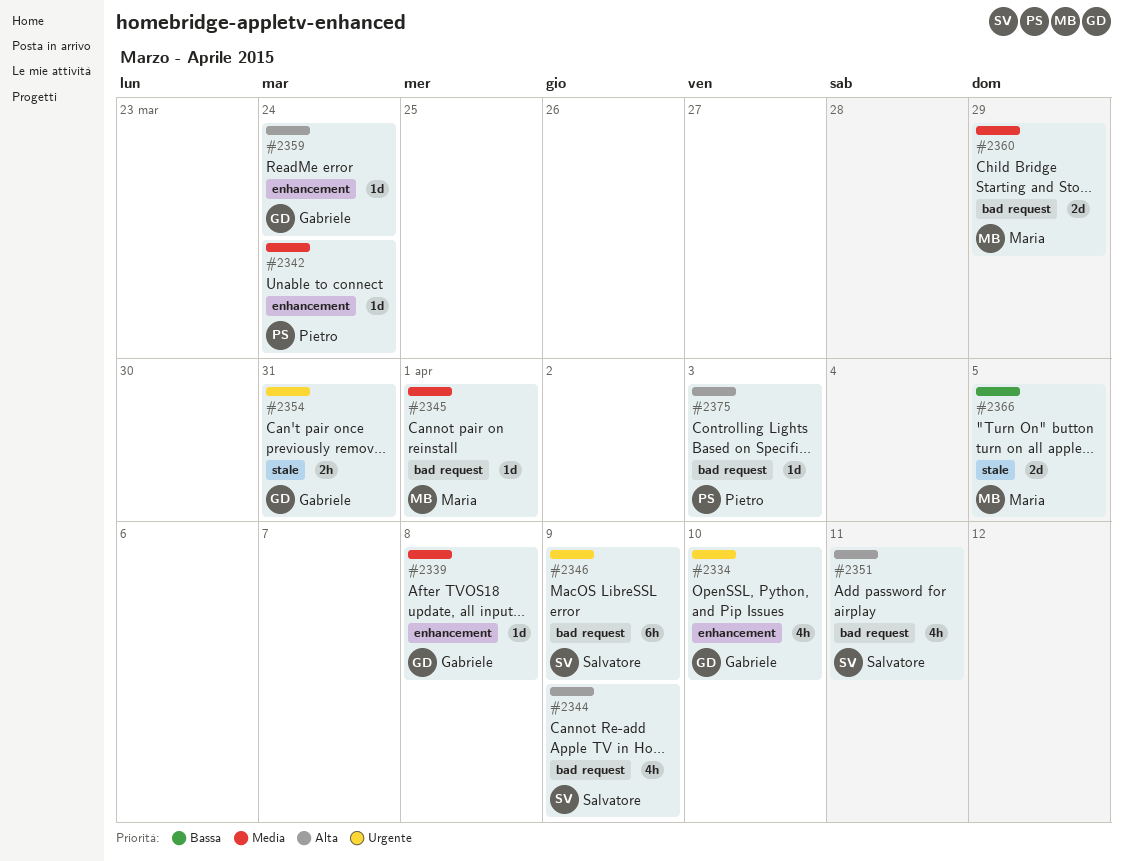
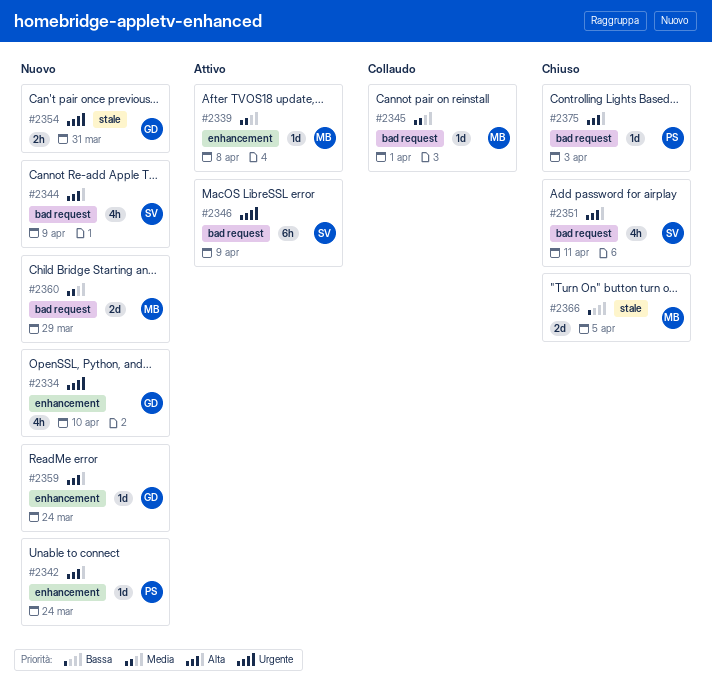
#2339, owner: Gabriele -> Maria
#2342, priority: Media -> Alta

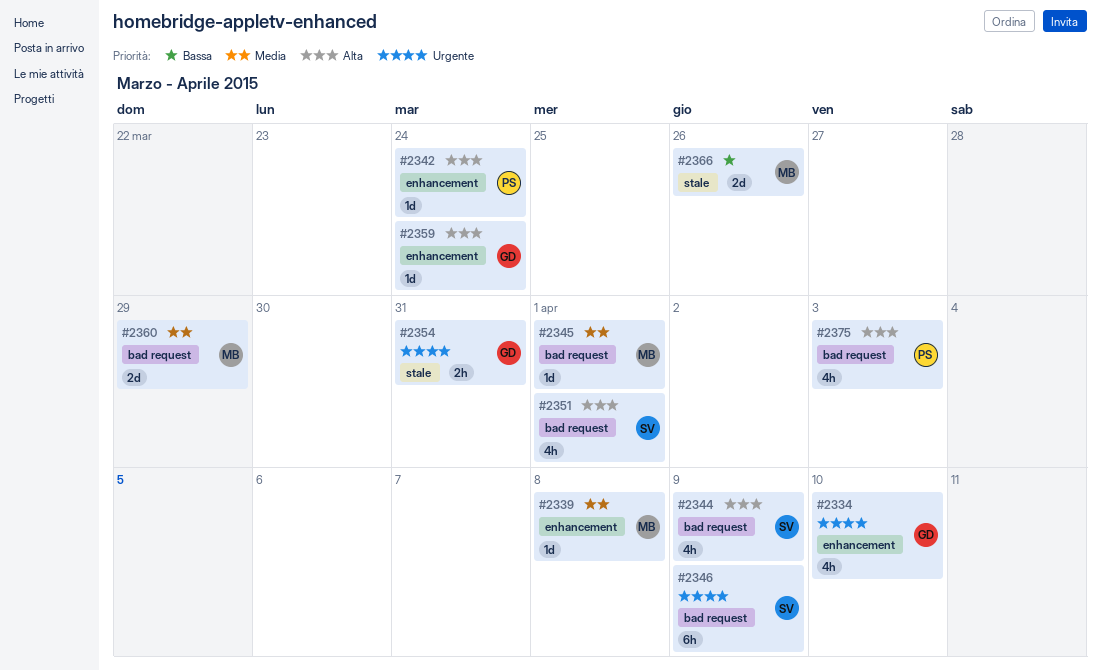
#2351, due: Apr 11 -> Apr 1
#2366, due: Apr 5 -> Mar 26
#2375, estimate: 1d -> 4h

